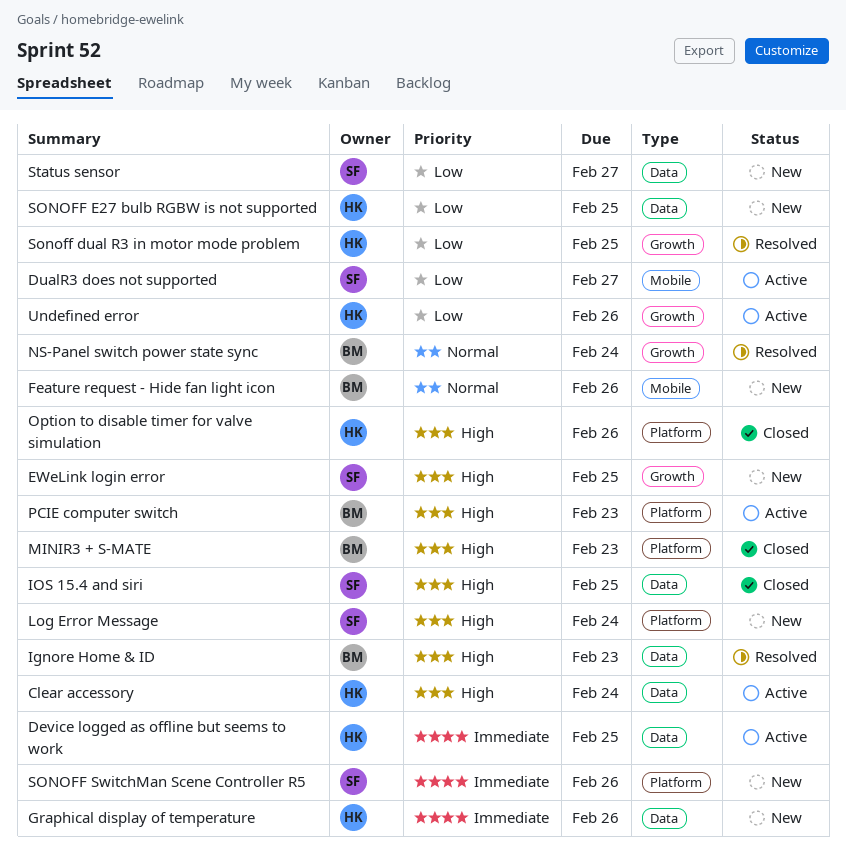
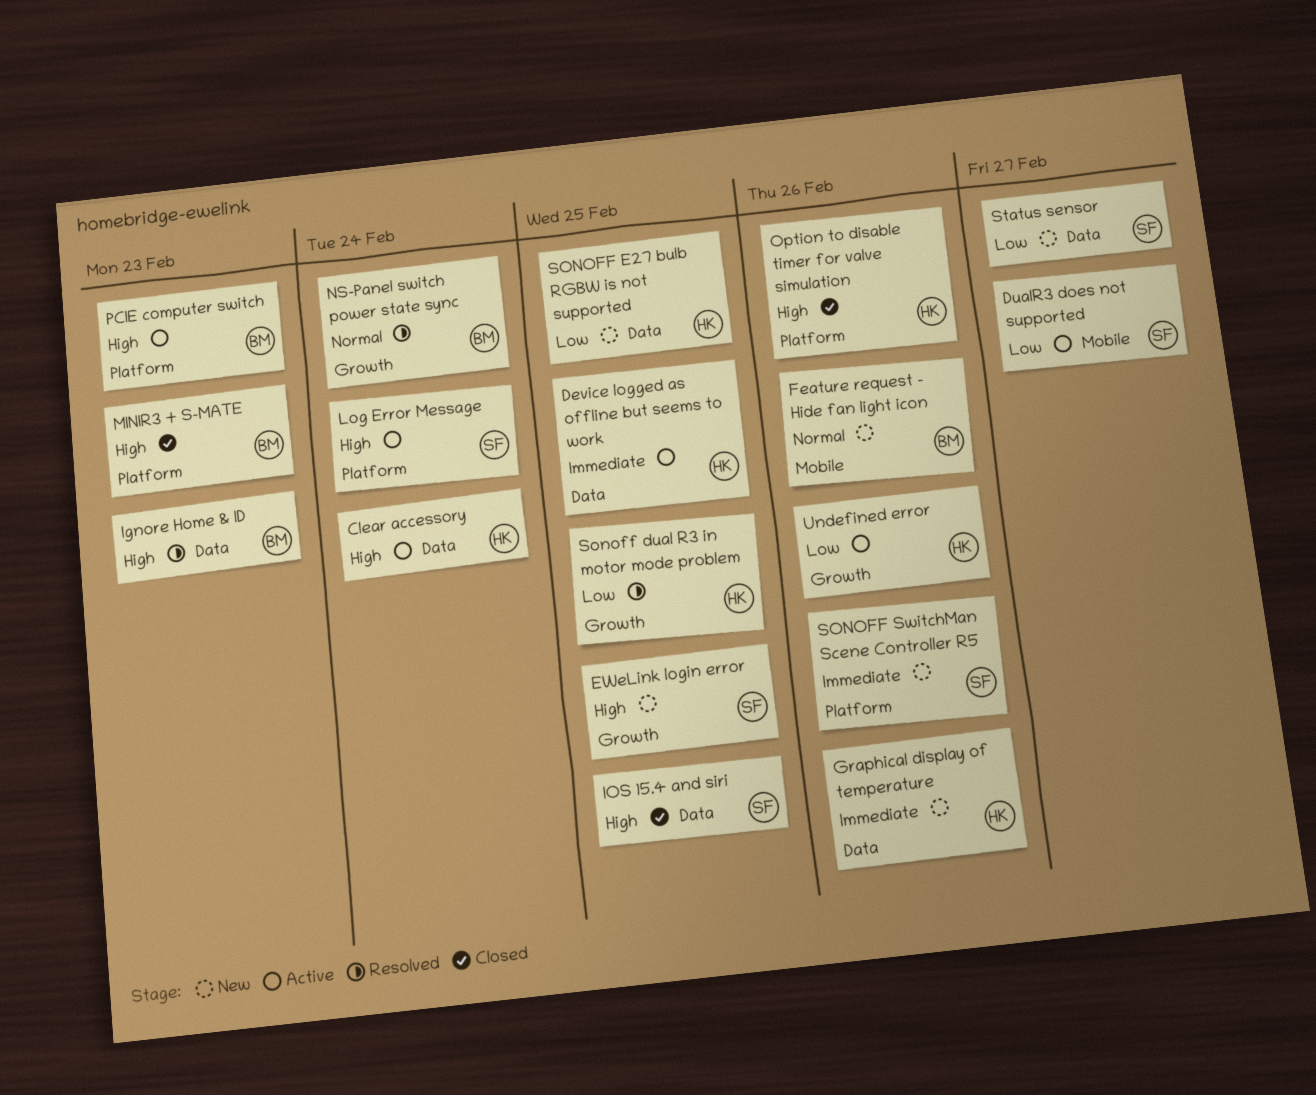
Log Error Message, status: New -> Active

